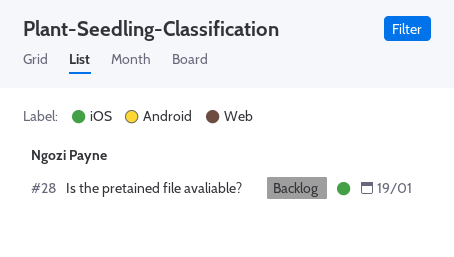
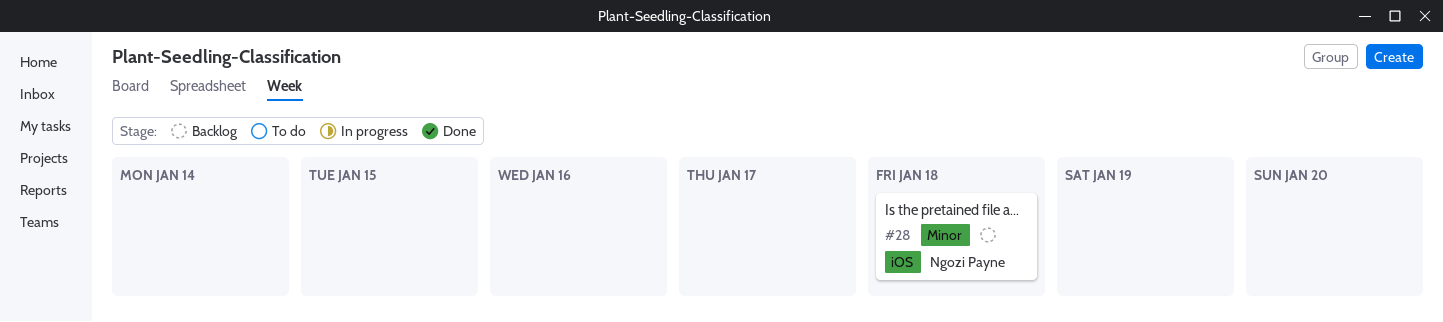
#28, due: Jan 19 -> Jan 18

